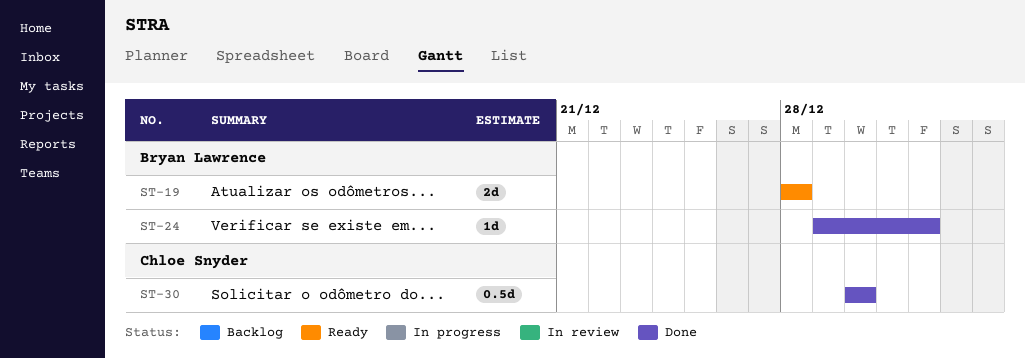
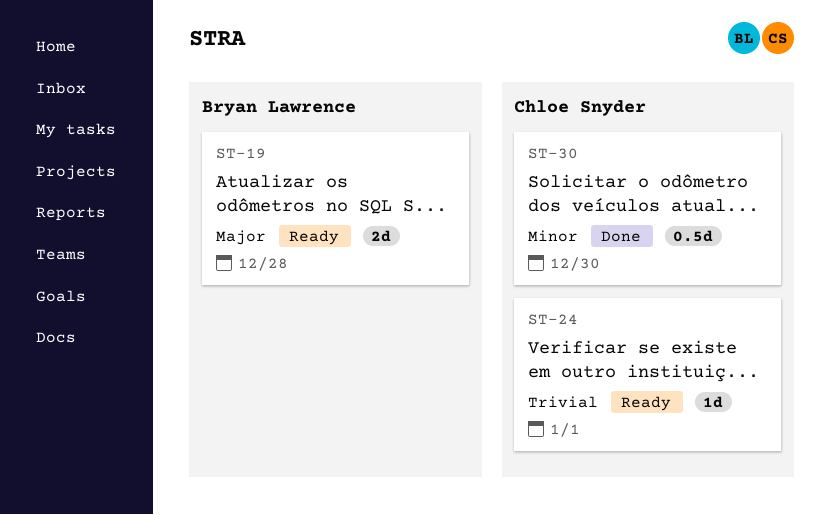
ST-24, status: Done -> Ready
ST-24, owner: Bryan Lawrence -> Chloe Snyder

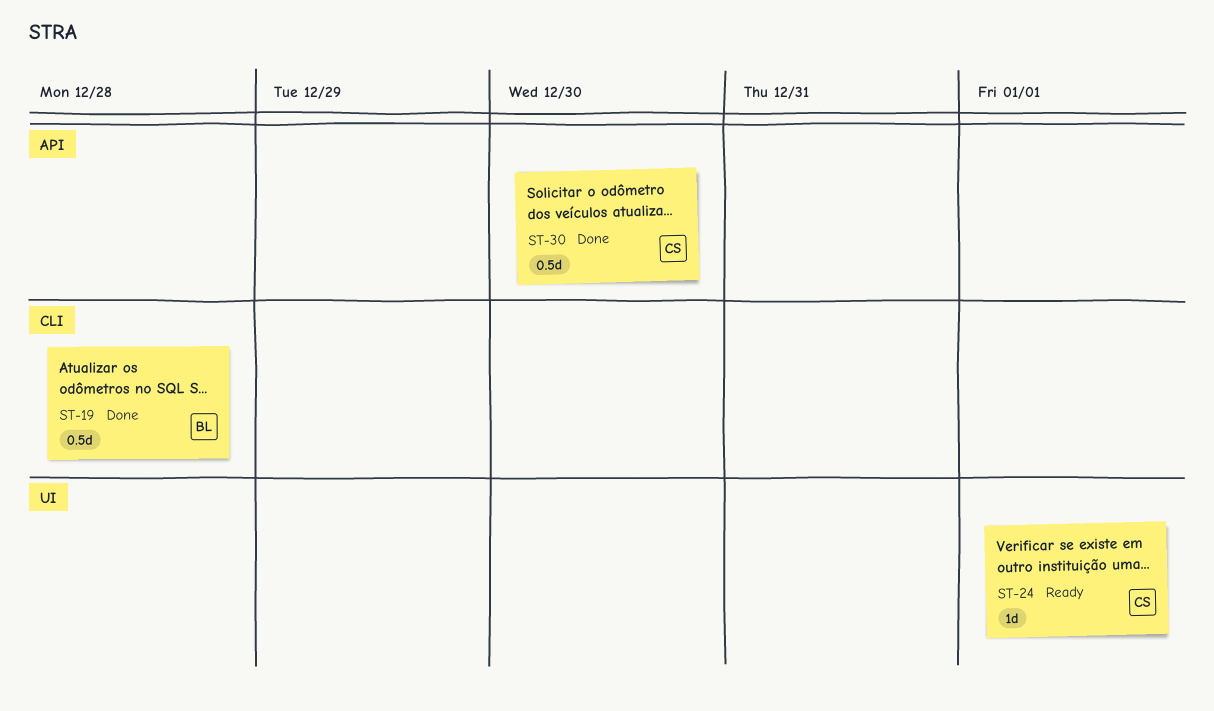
ST-19, status: Ready -> Done
ST-19, estimate: 2d -> 0.5d

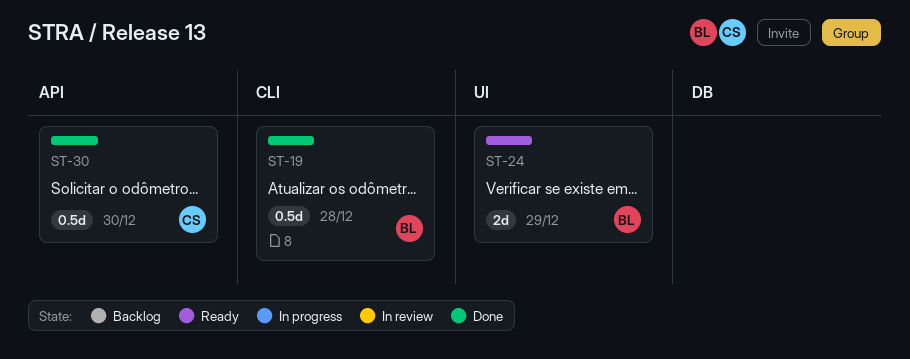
ST-24, owner: CS -> BL
ST-24, estimate: 1d -> 2d
ST-24, due: Jan 1 -> Dec 29

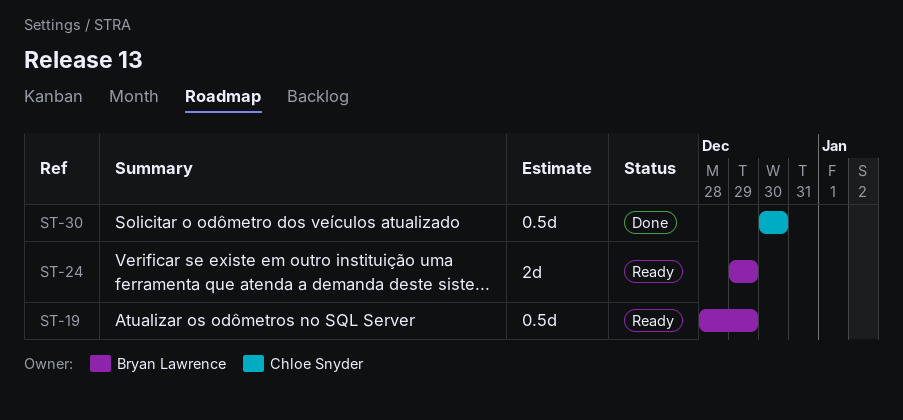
ST-19, status: Done -> Ready
ST-19, due: Dec 28 -> Dec 29

